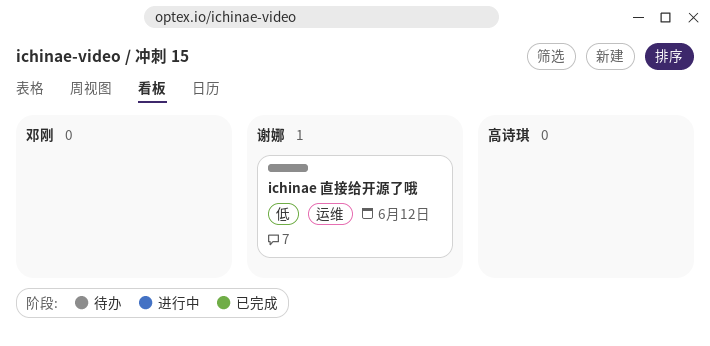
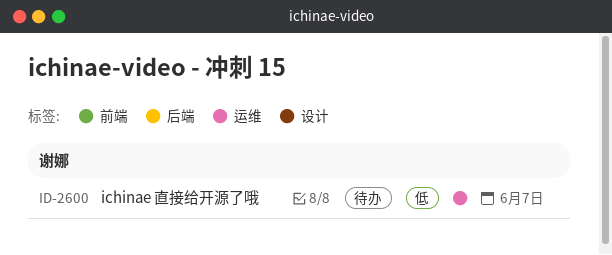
ichinae 直接给开源了哦, due: Jun 12 -> Jun 7

